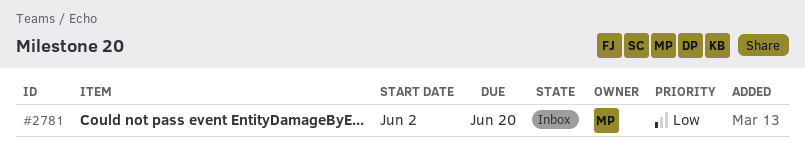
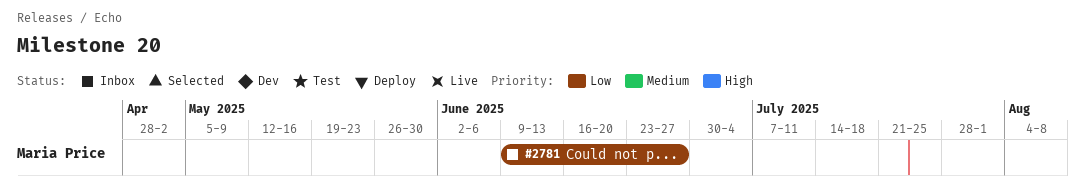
#2781, start: Jun 2 -> Jun 9
#2781, due: Jun 20 -> Jun 27

